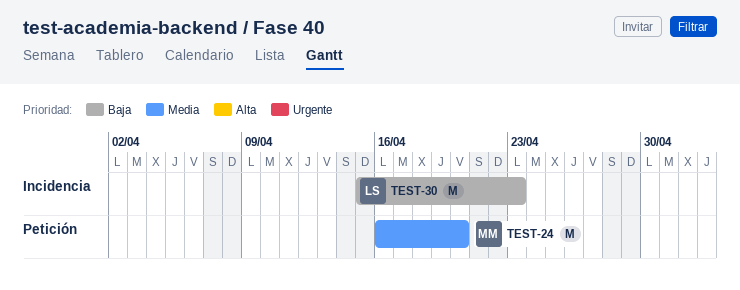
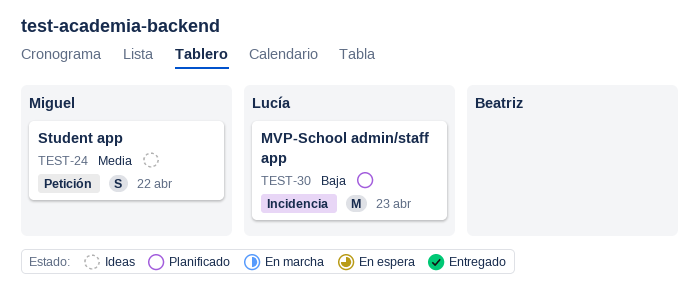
TEST-24, estimate: M -> S
TEST-24, due: Apr 20 -> Apr 22

